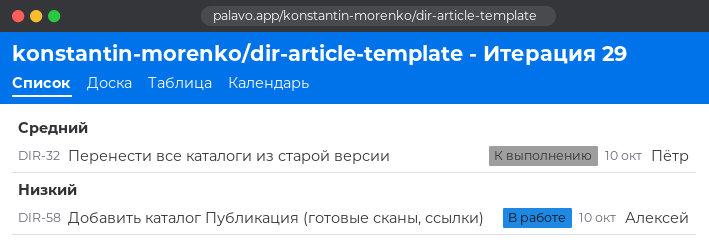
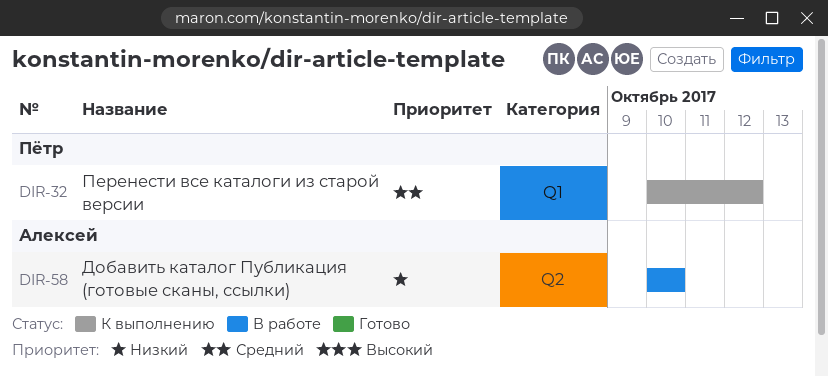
DIR-32, due: Oct 10 -> Oct 12

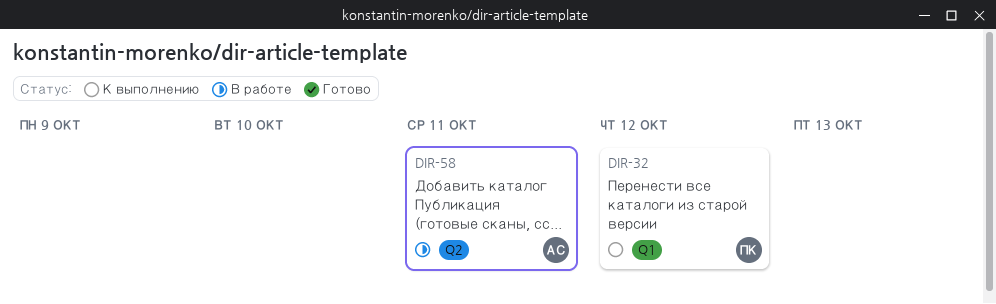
DIR-58, due: Oct 10 -> Oct 11

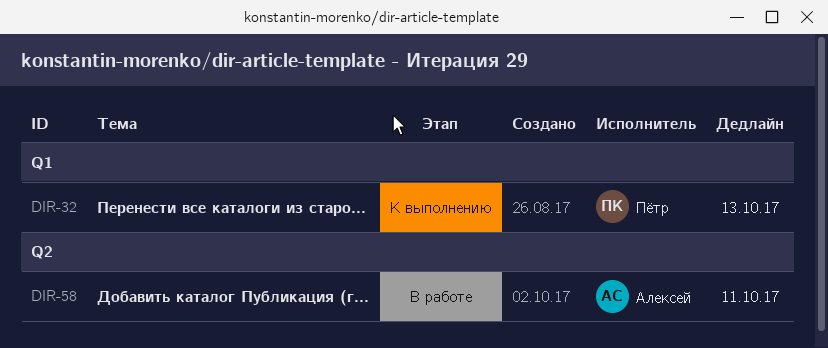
DIR-32, due: Oct 12 -> Oct 13

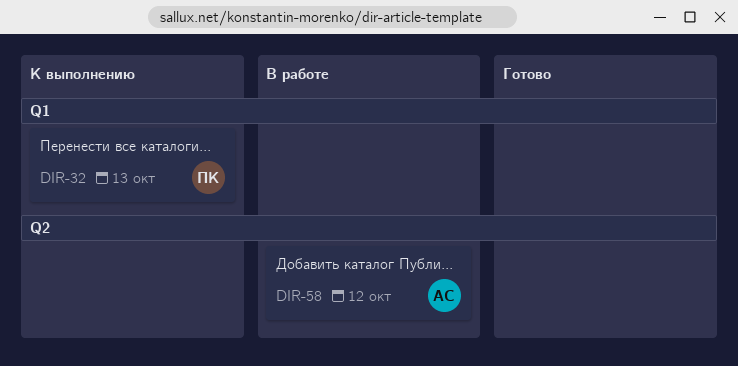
DIR-58, due: Oct 11 -> Oct 12

